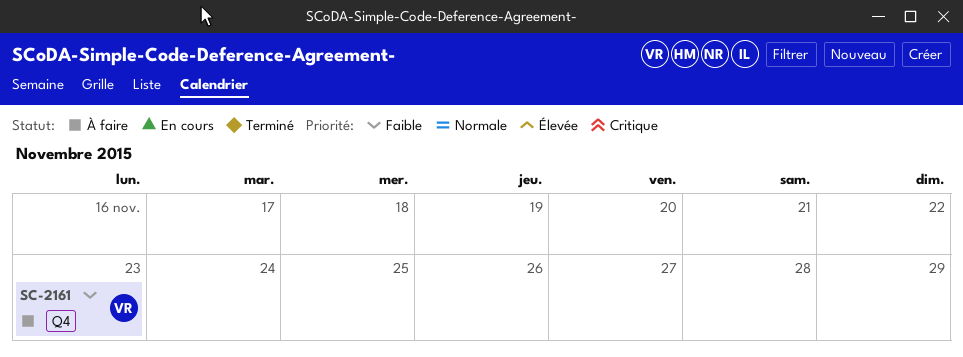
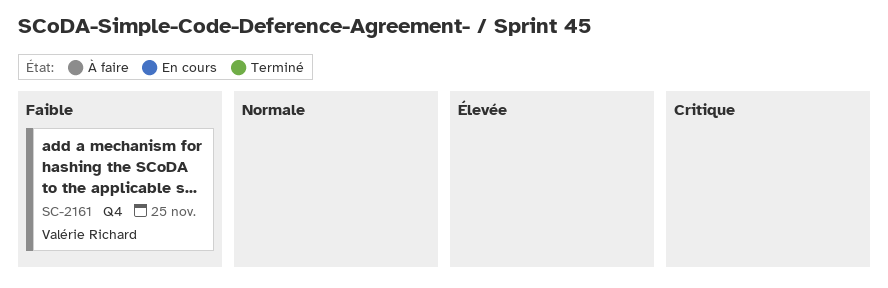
SC-2161, due: Nov 23 -> Nov 25

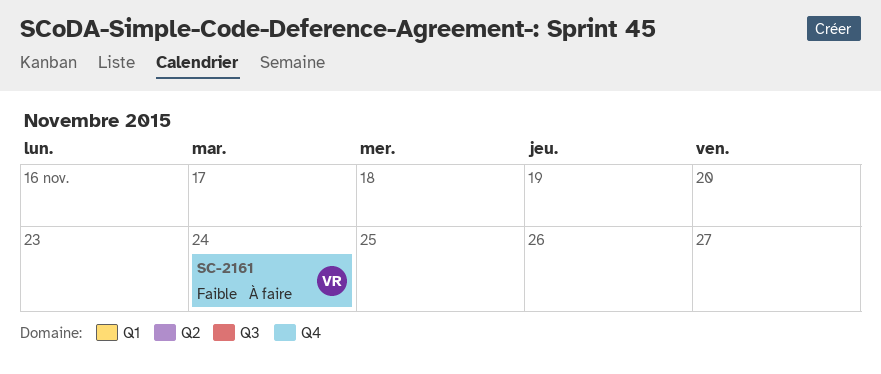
SC-2161, due: Nov 25 -> Nov 24

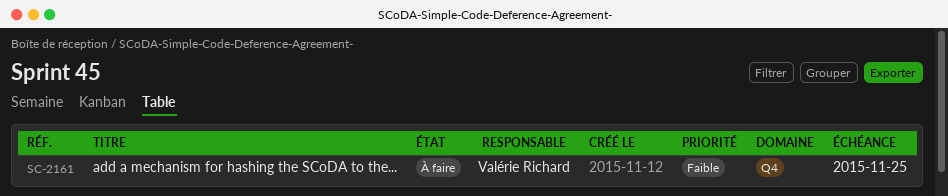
SC-2161, due: Nov 24 -> Nov 25

